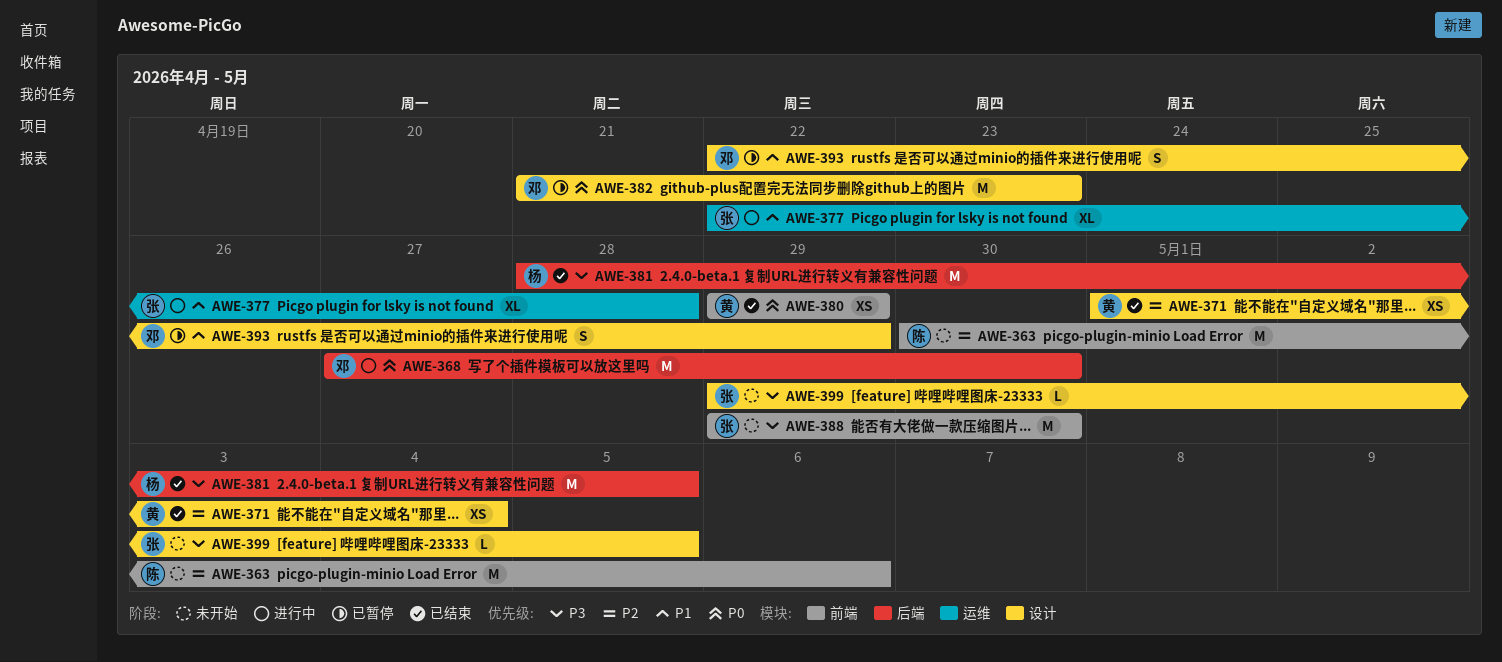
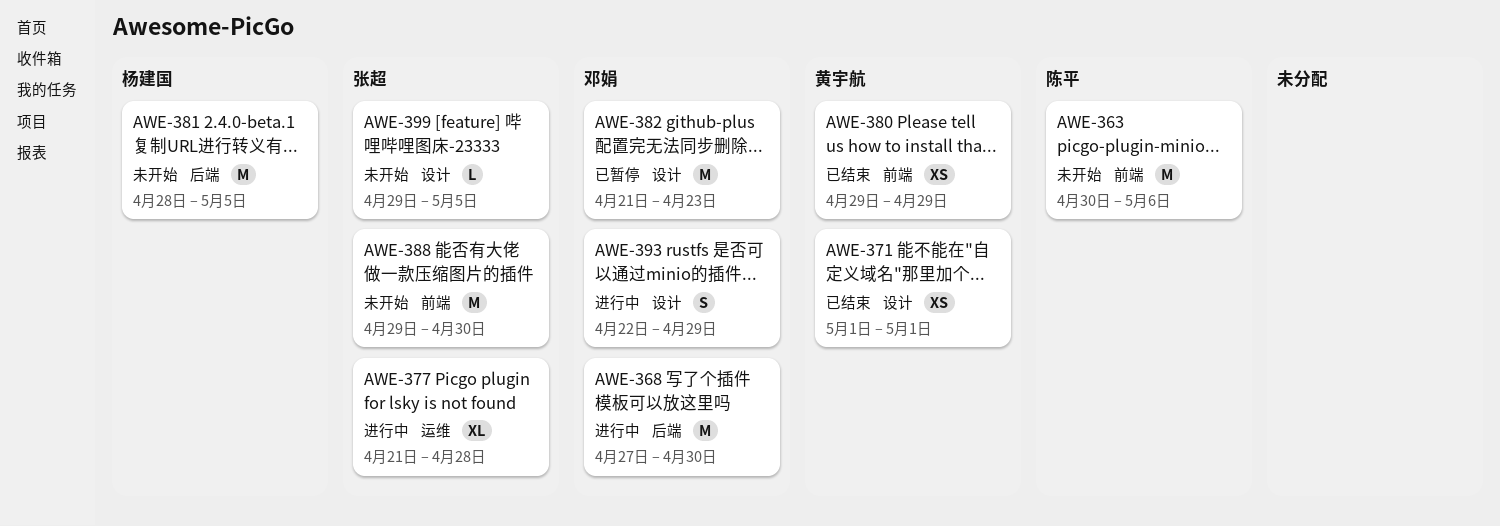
AWE-371, due: May 4 -> May 1
AWE-377, start: Apr 22 -> Apr 21
AWE-381, status: 已结束 -> 未开始
AWE-393, status: 已暂停 -> 进行中

